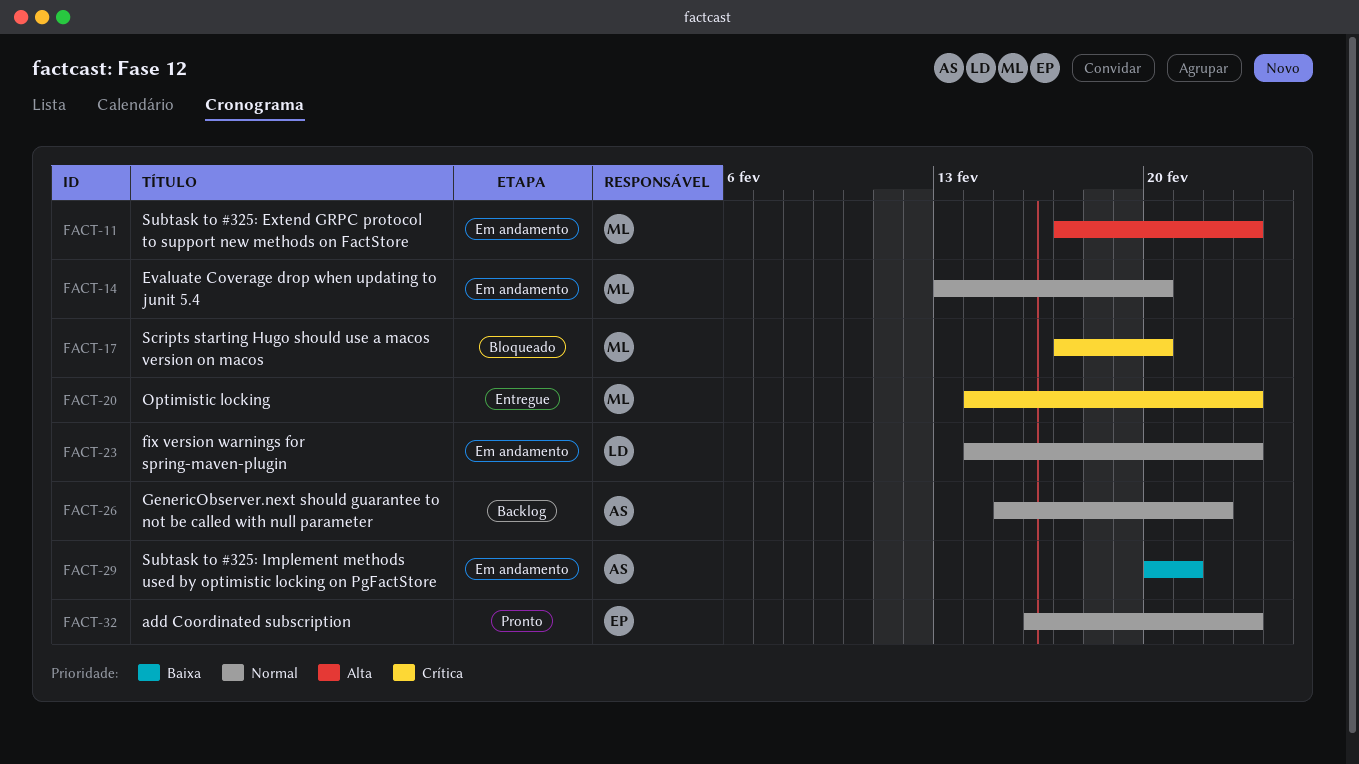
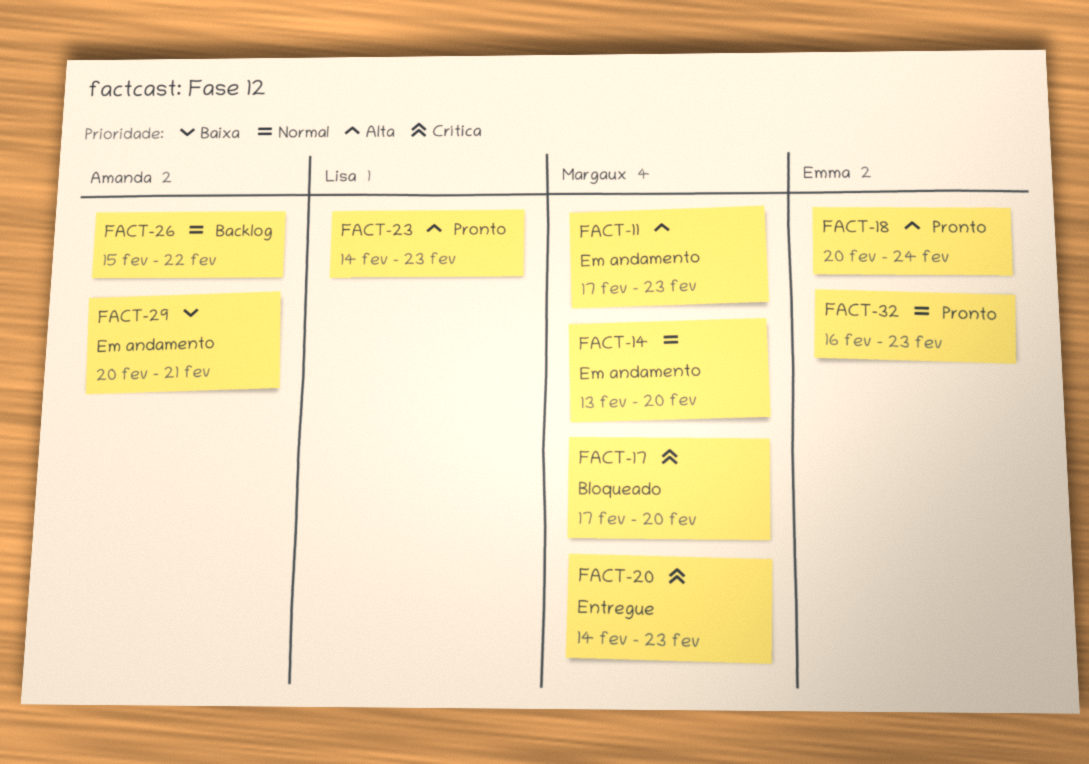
FACT-18: none -> present
FACT-23, status: Em andamento -> Pronto
FACT-23, priority: Normal -> Alta

